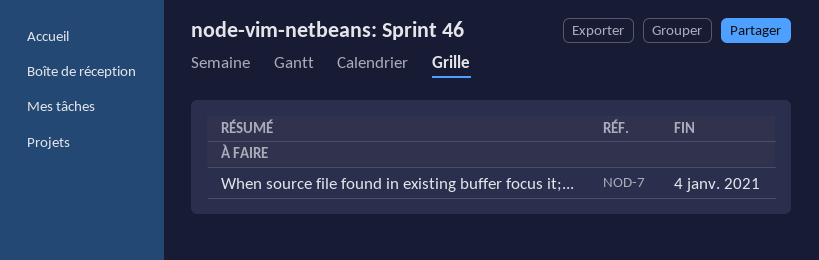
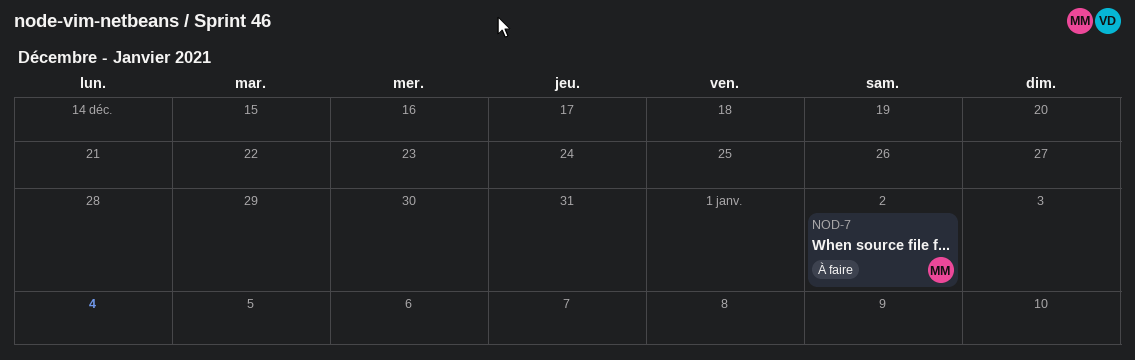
NOD-7, due: Jan 4 -> Jan 2

